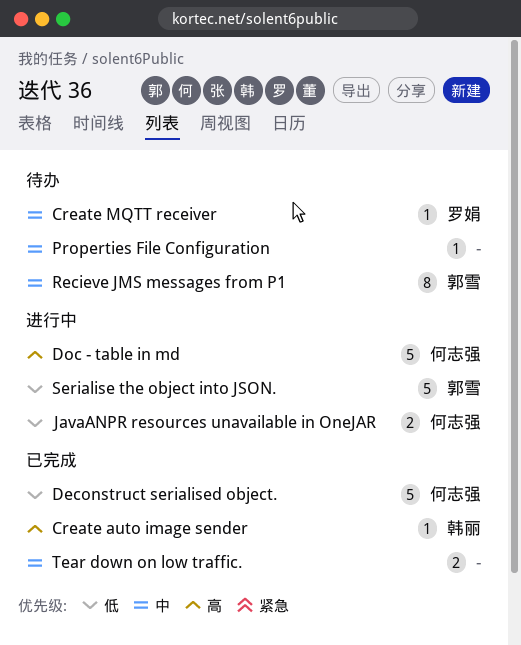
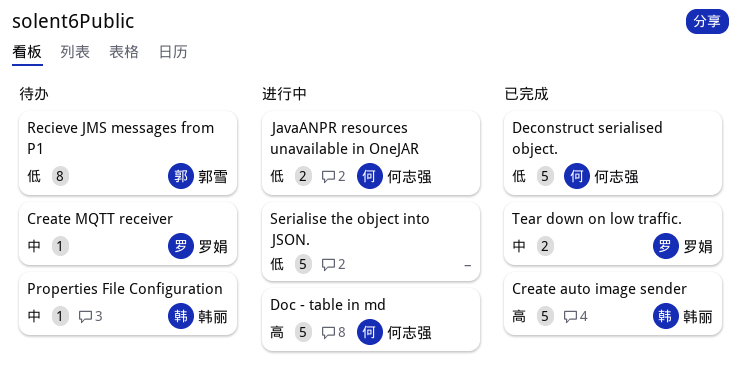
Create auto image sender, estimate: 1 -> 5
Properties File Configuration, owner: none -> 韩丽
Recieve JMS messages from P1, priority: 中 -> 低
Serialise the object into JSON., owner: 郭雪 -> none
Tear down on low traffic., owner: none -> 罗娟

